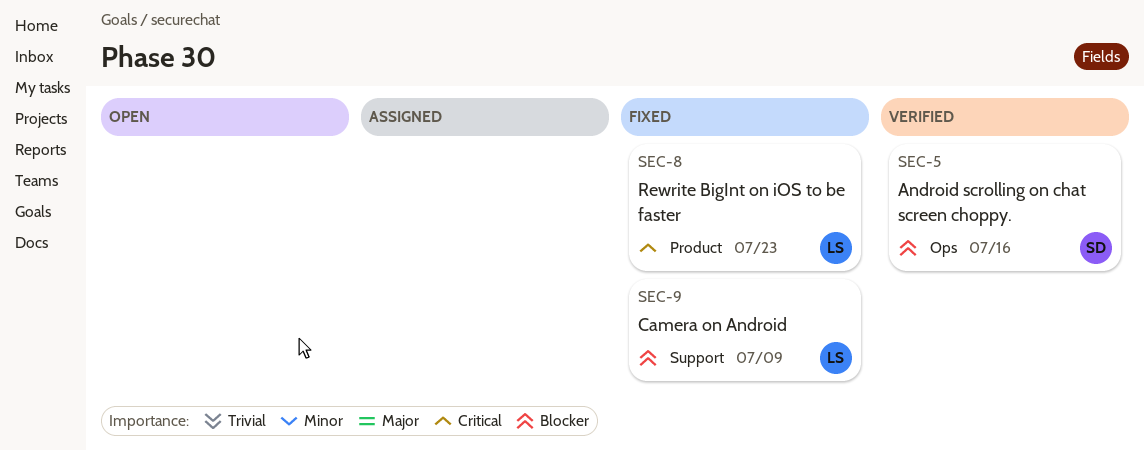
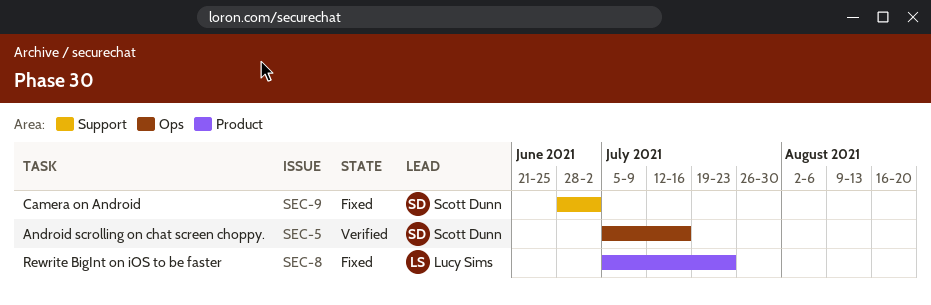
SEC-9, owner: Lucy Sims -> Scott Dunn
SEC-9, due: Jul 9 -> Jul 2

